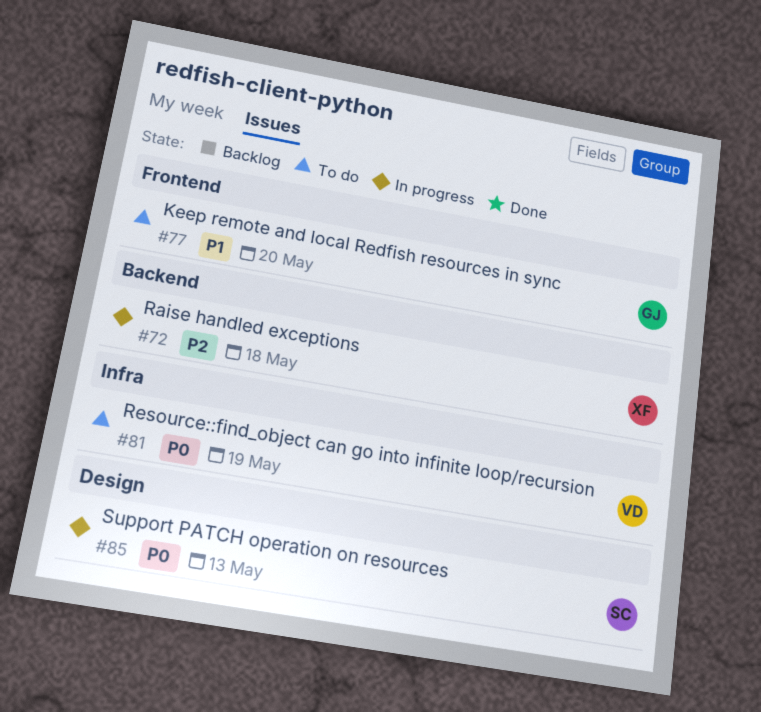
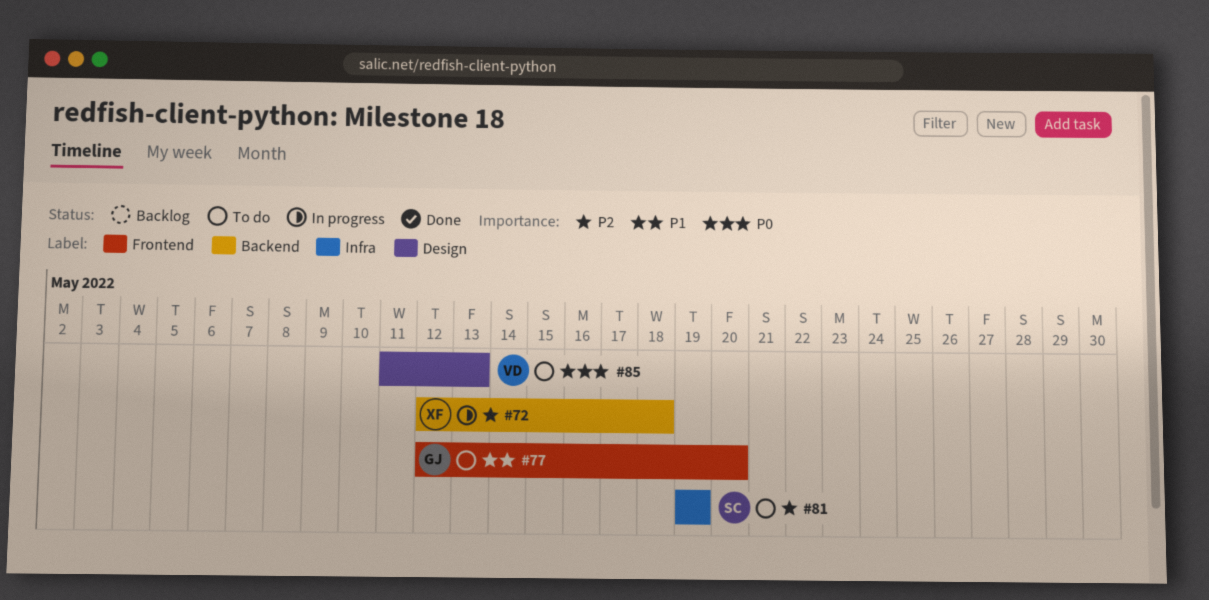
#81, owner: VD -> SC
#81, priority: P0 -> P2
#85, status: In progress -> To do
#85, owner: SC -> VD

